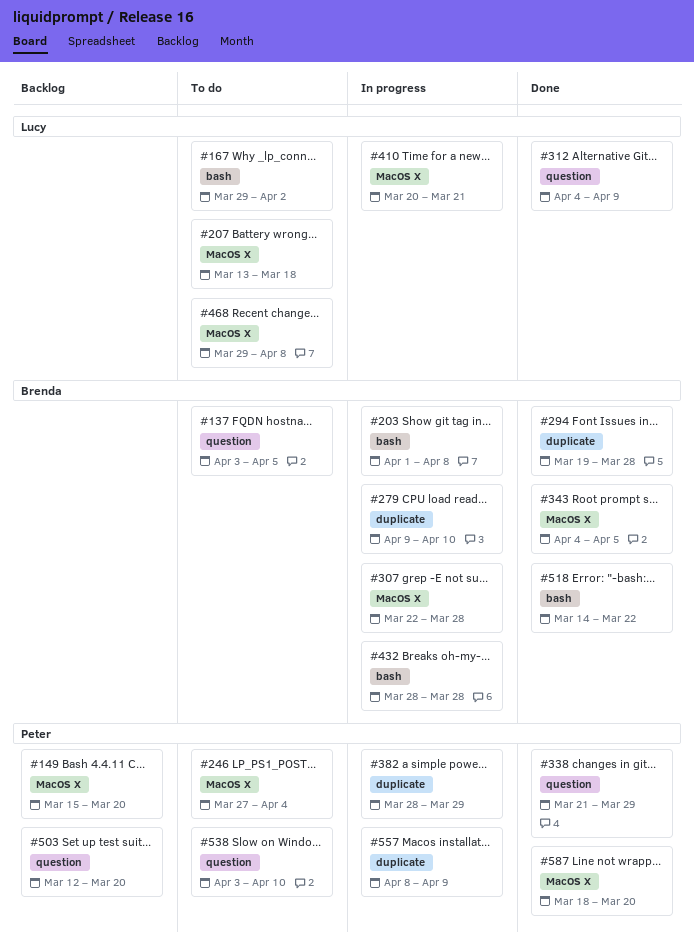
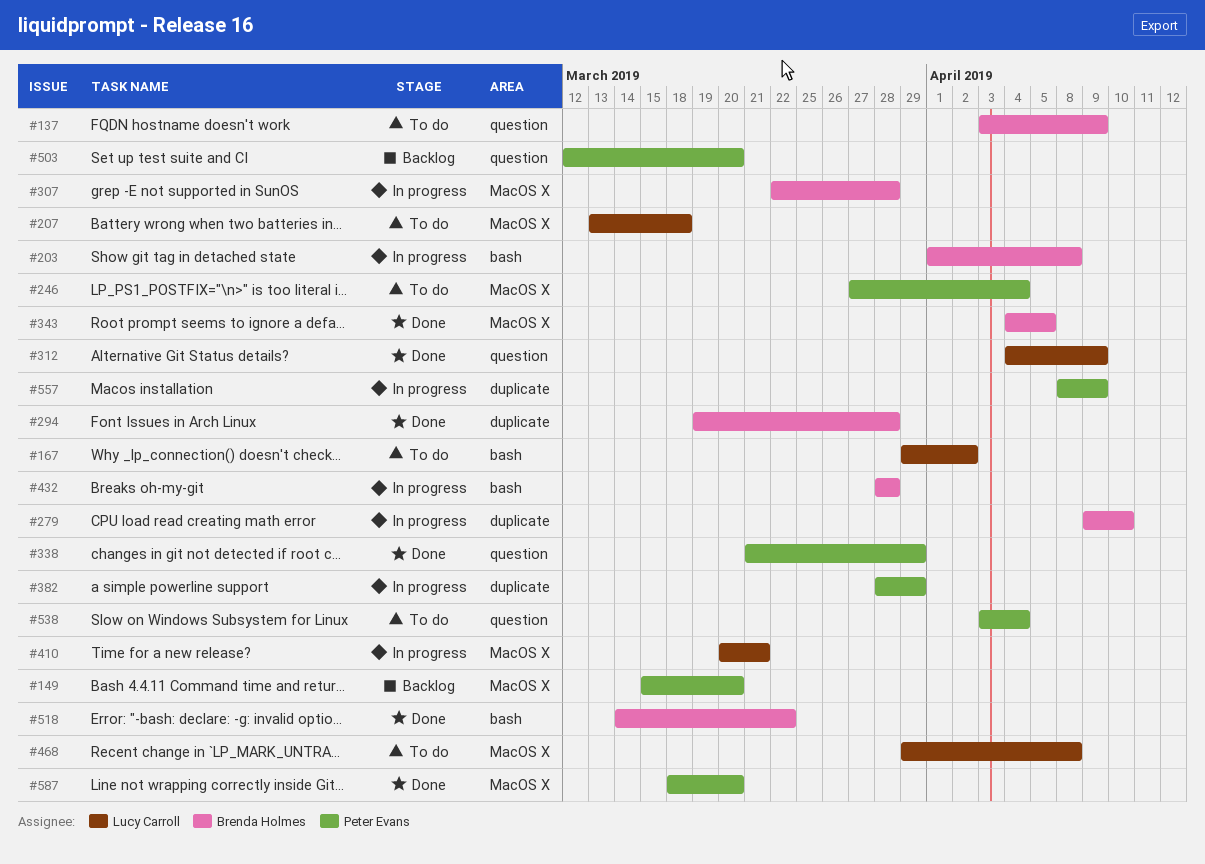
#137, due: Apr 5 -> Apr 9
#538, due: Apr 10 -> Apr 4

